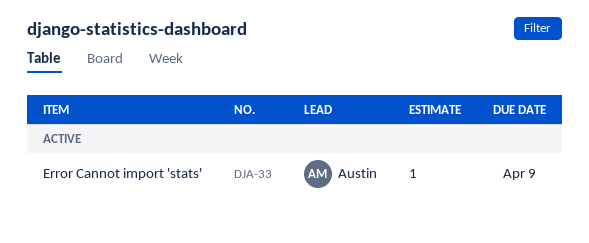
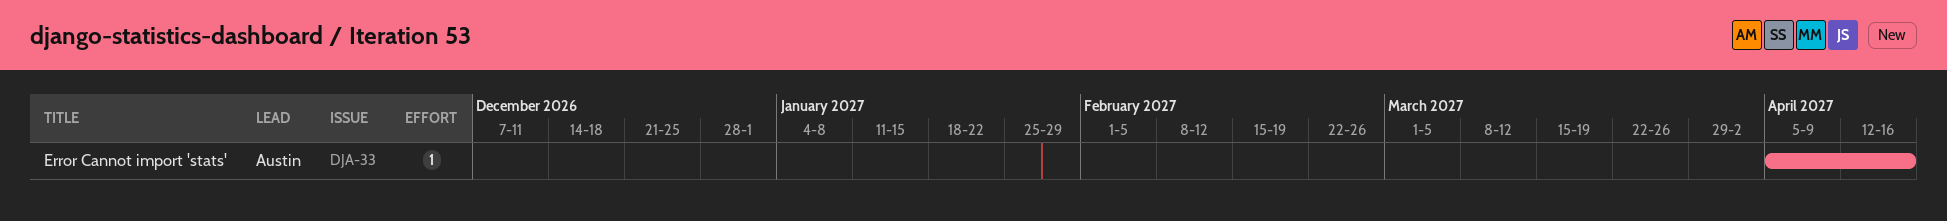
DJA-33, due: Apr 9 -> Apr 16

